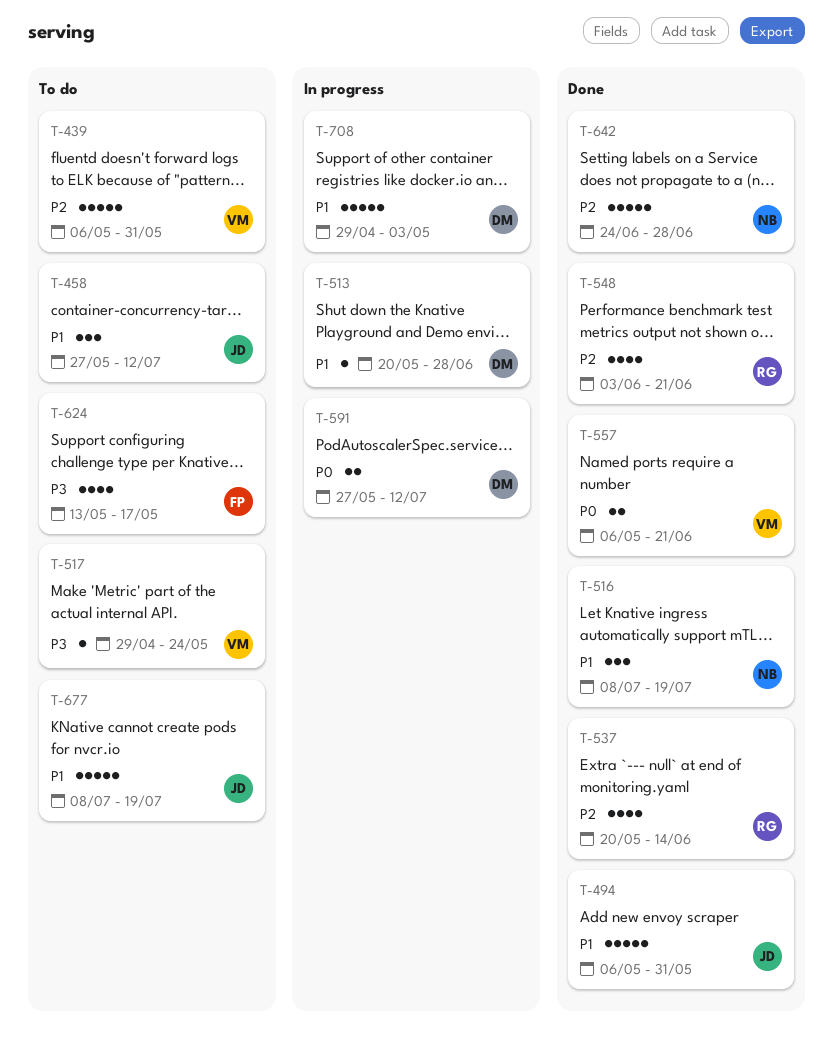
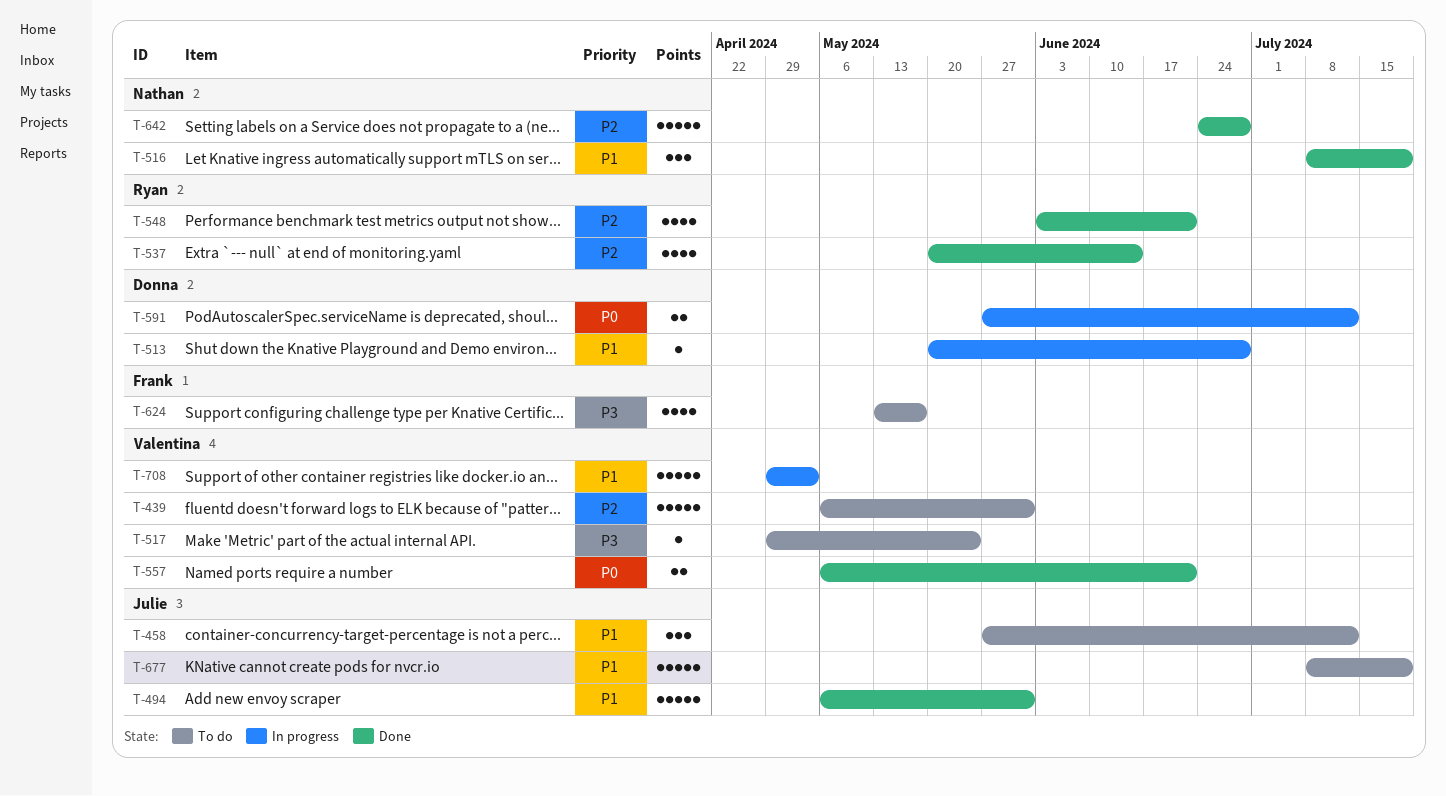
T-708, owner: Donna -> Valentina

